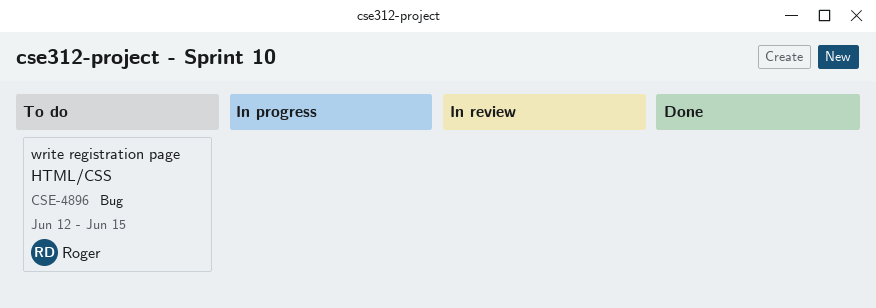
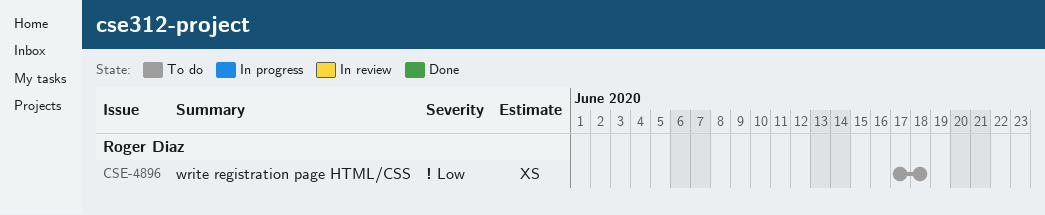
CSE-4896, start: Jun 12 -> Jun 17
CSE-4896, due: Jun 15 -> Jun 18

